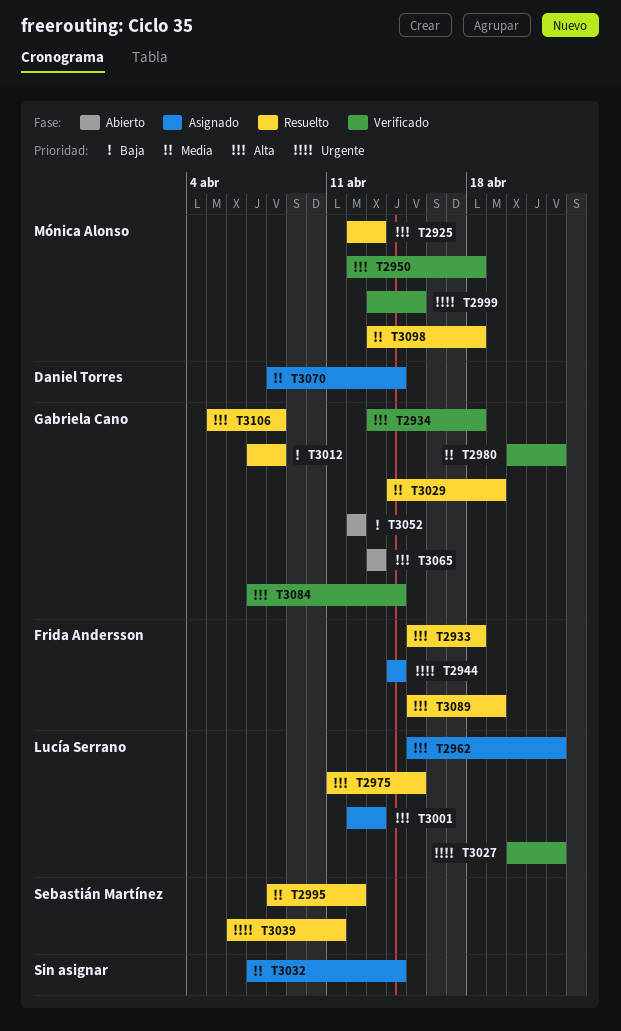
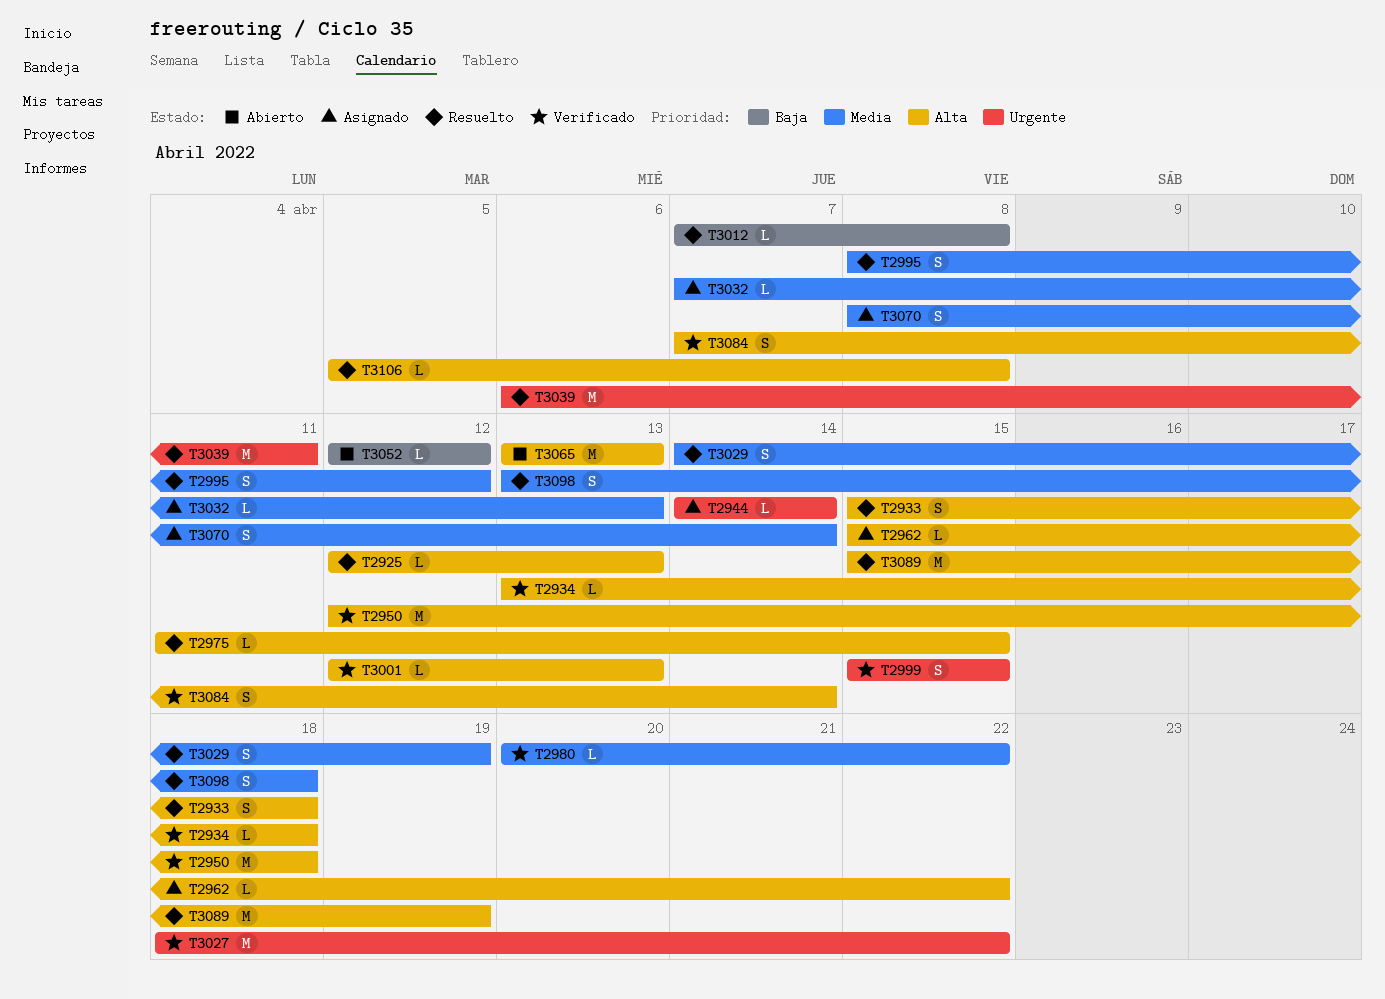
T2999, start: Apr 13 -> Apr 15
T3001, status: Asignado -> Verificado
T3027, start: Apr 20 -> Apr 18
T3032, due: Apr 14 -> Apr 13

